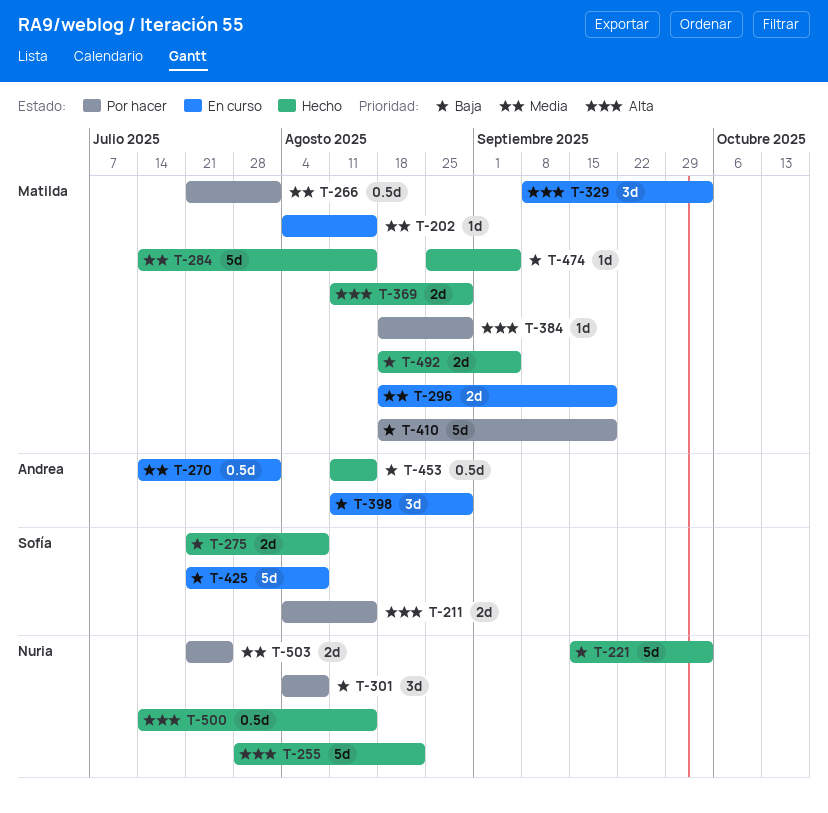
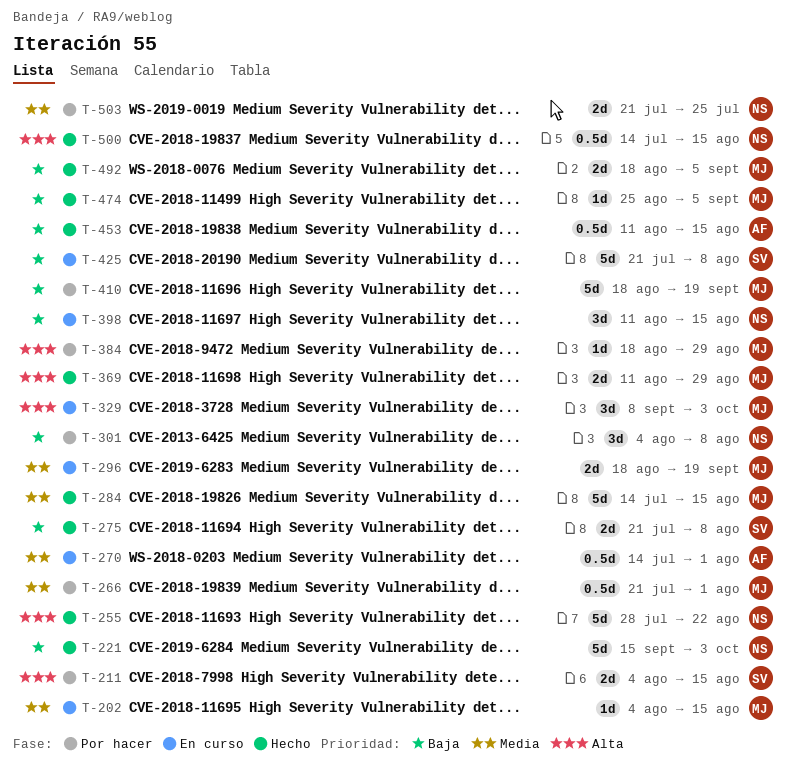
T-398, owner: Andrea -> Nuria
T-398, due: Aug 29 -> Aug 15

